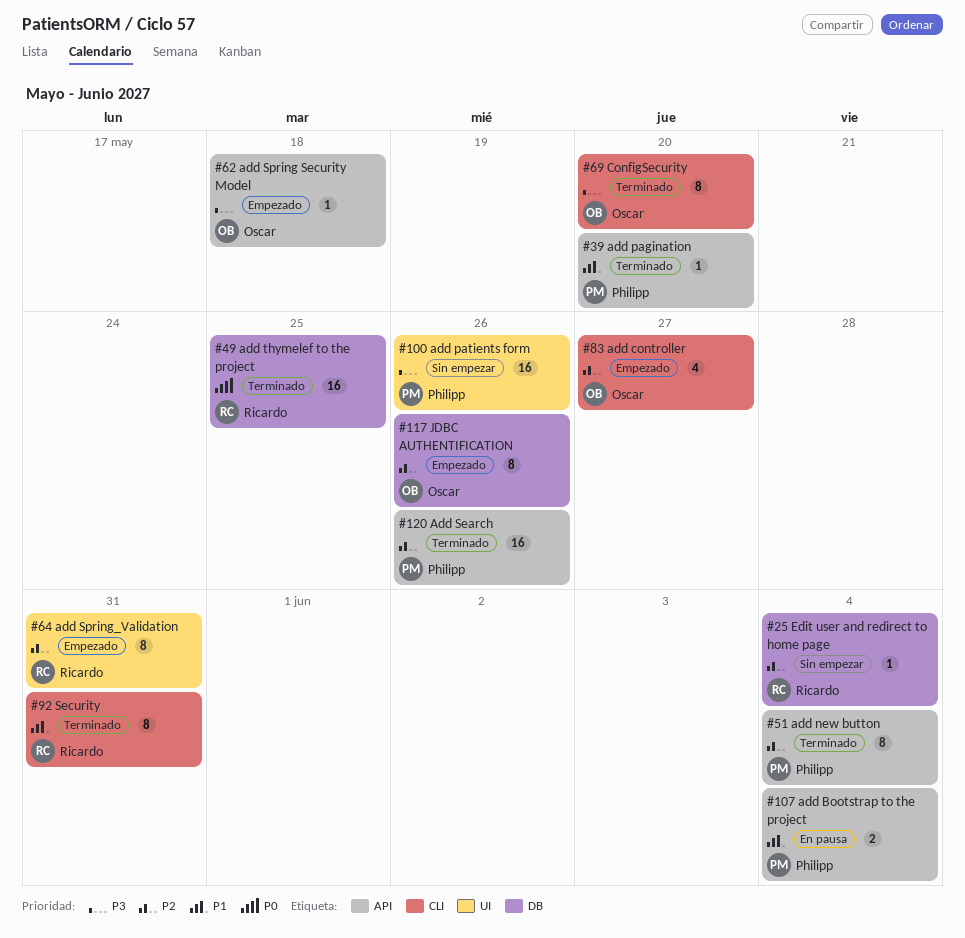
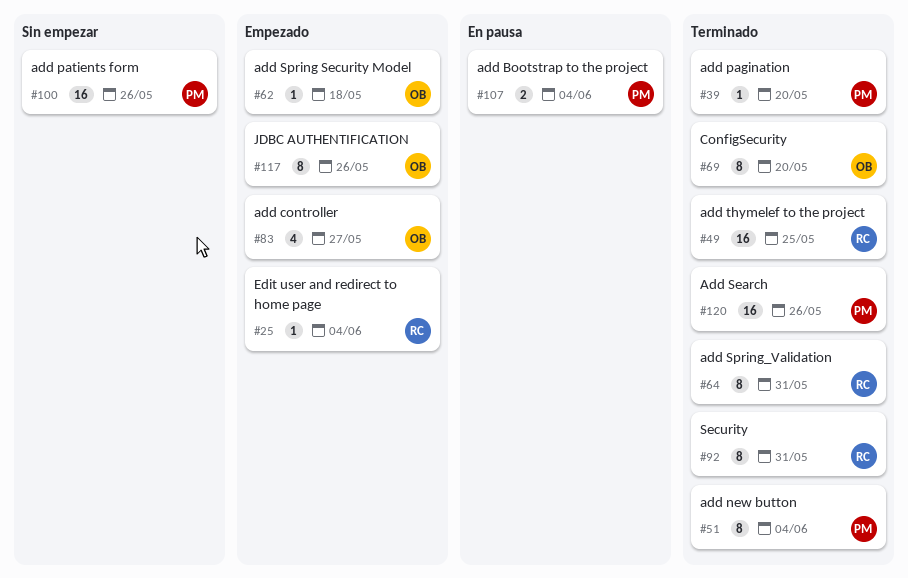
#25, status: Sin empezar -> Empezado
#64, status: Empezado -> Terminado

